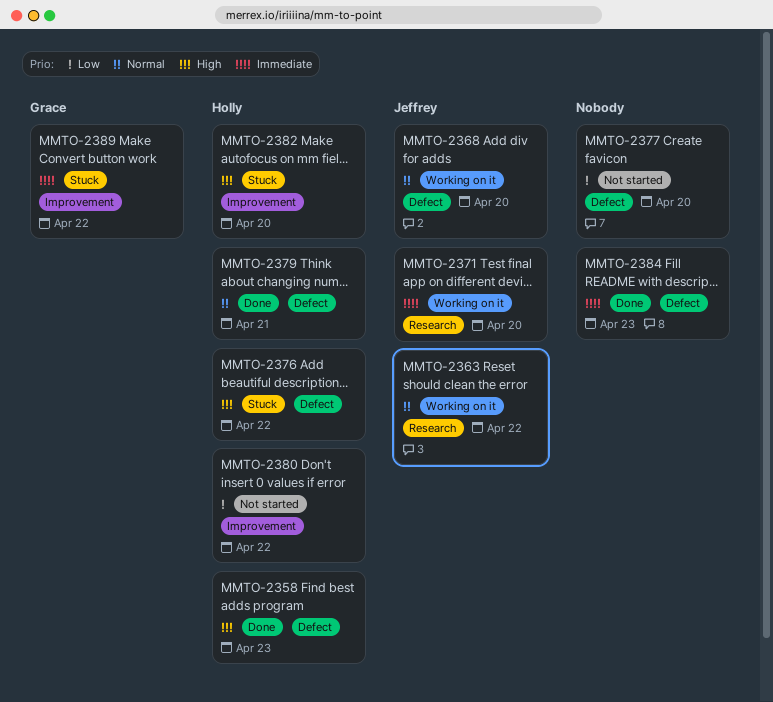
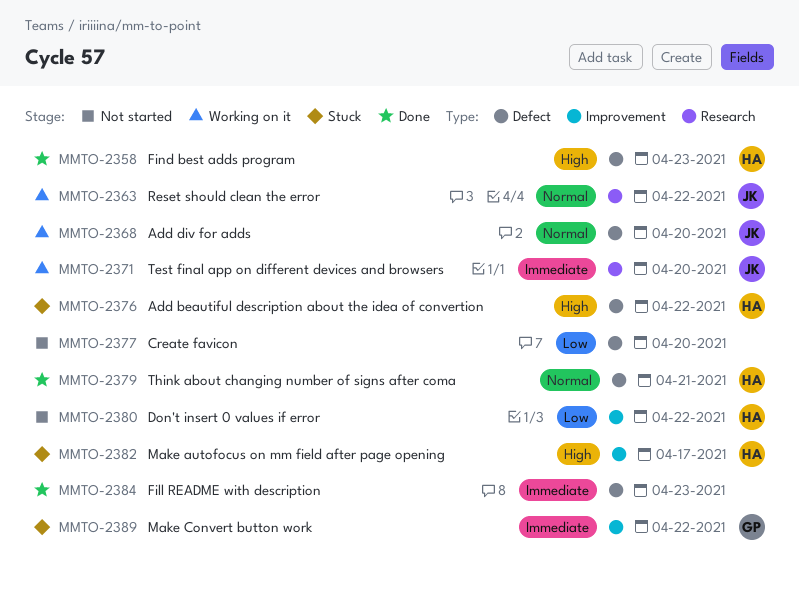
MMTO-2382, due: Apr 20 -> Apr 17

